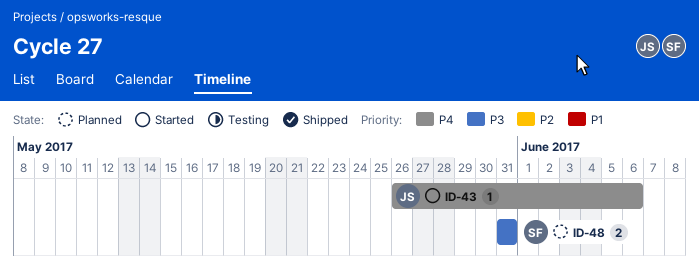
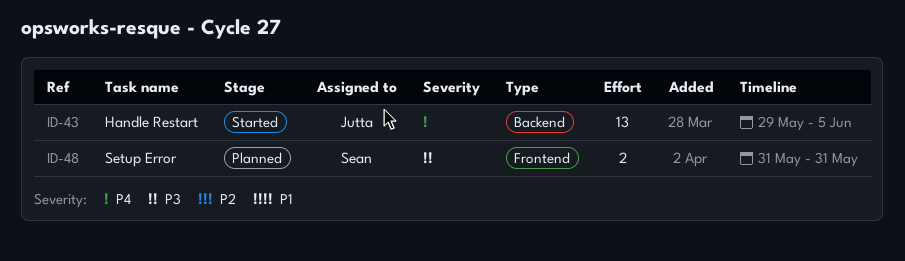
ID-43, estimate: 1 -> 13
ID-43, start: May 26 -> May 29
ID-43, due: Jun 6 -> Jun 5

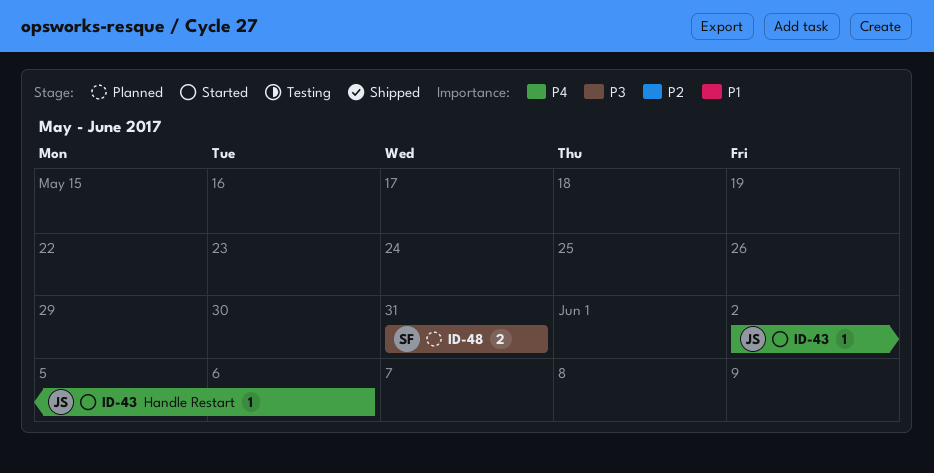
ID-43, estimate: 13 -> 1
ID-43, start: May 29 -> Jun 2
ID-43, due: Jun 5 -> Jun 6

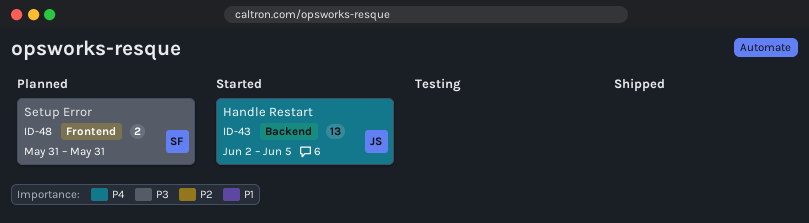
ID-43, estimate: 1 -> 13
ID-43, due: Jun 6 -> Jun 5

